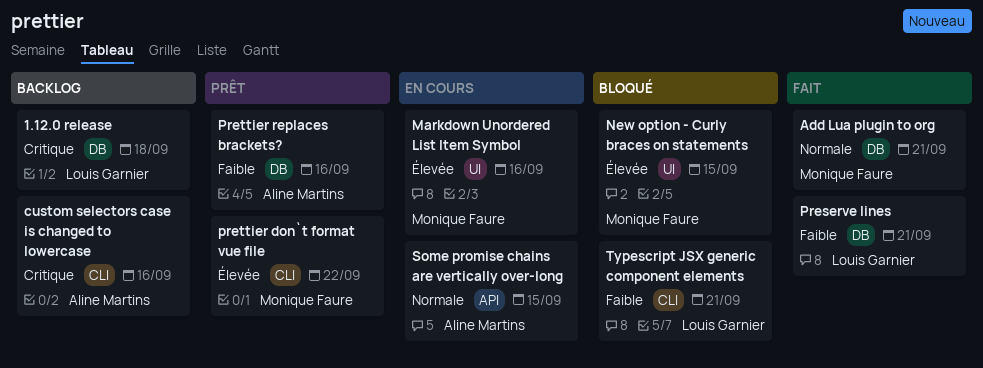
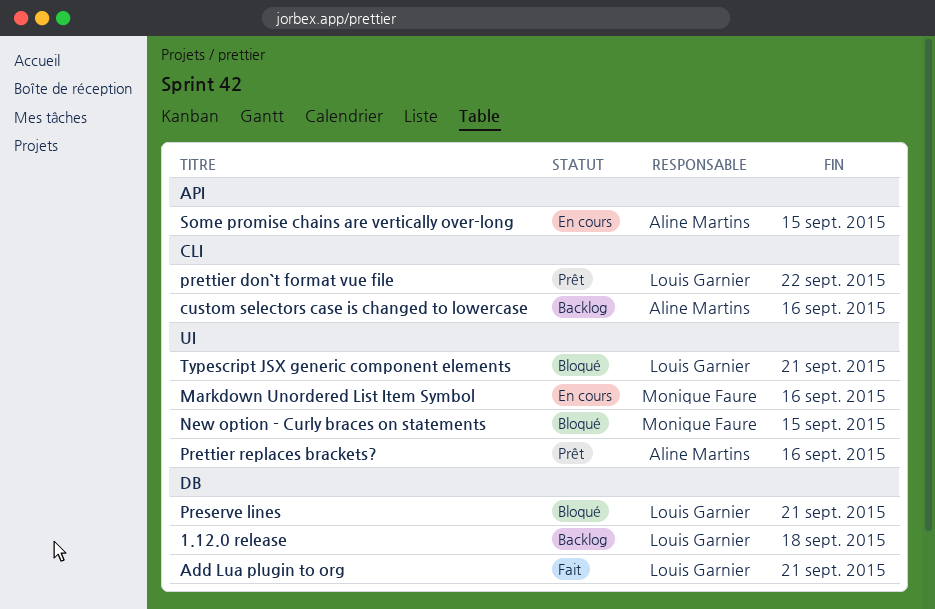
Add Lua plugin to org, owner: Monique Faure -> Louis Garnier
Preserve lines, status: Fait -> Bloqué
prettier don`t format vue file, owner: Monique Faure -> Louis Garnier
Prettier replaces brackets?, label: DB -> UI
Typescript JSX generic component elements, label: CLI -> UI

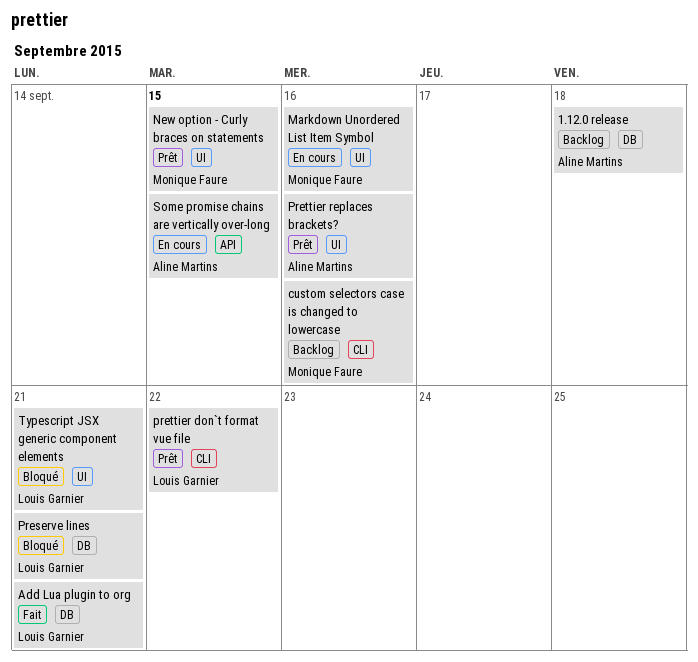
1.12.0 release, owner: Louis Garnier -> Aline Martins
custom selectors case is changed to lowercase, owner: Aline Martins -> Monique Faure
New option - Curly braces on statements, status: Bloqué -> Prêt

